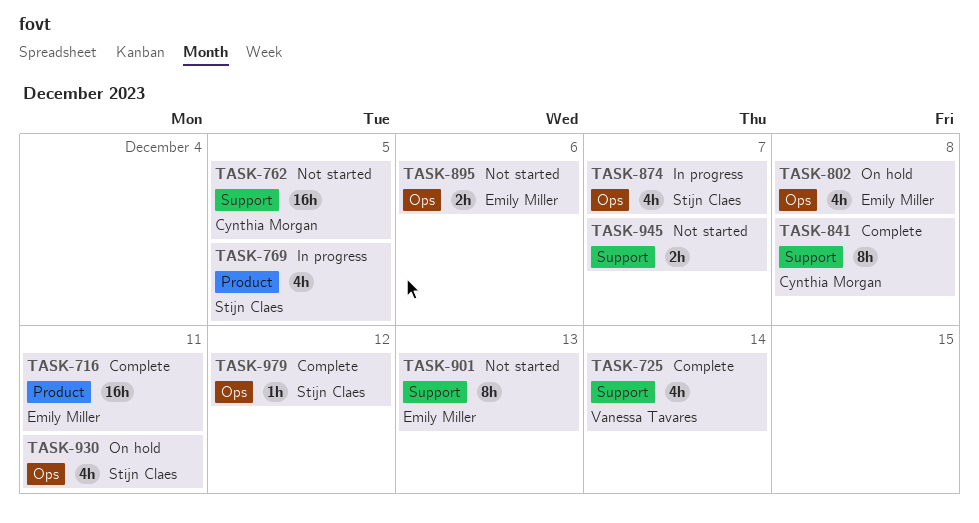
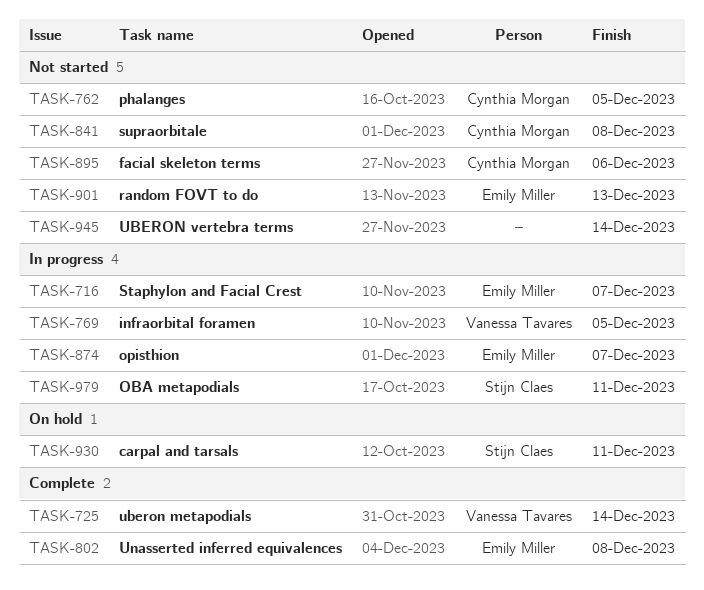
TASK-716, status: Complete -> In progress
TASK-716, due: Dec 11 -> Dec 7
TASK-769, owner: Stijn Claes -> Vanessa Tavares
TASK-802, status: On hold -> Complete
TASK-841, status: Complete -> Not started
TASK-874, owner: Stijn Claes -> Emily Miller
TASK-895, owner: Emily Miller -> Cynthia Morgan
TASK-945, due: Dec 7 -> Dec 14
TASK-979, status: Complete -> In progress
TASK-979, due: Dec 12 -> Dec 11

